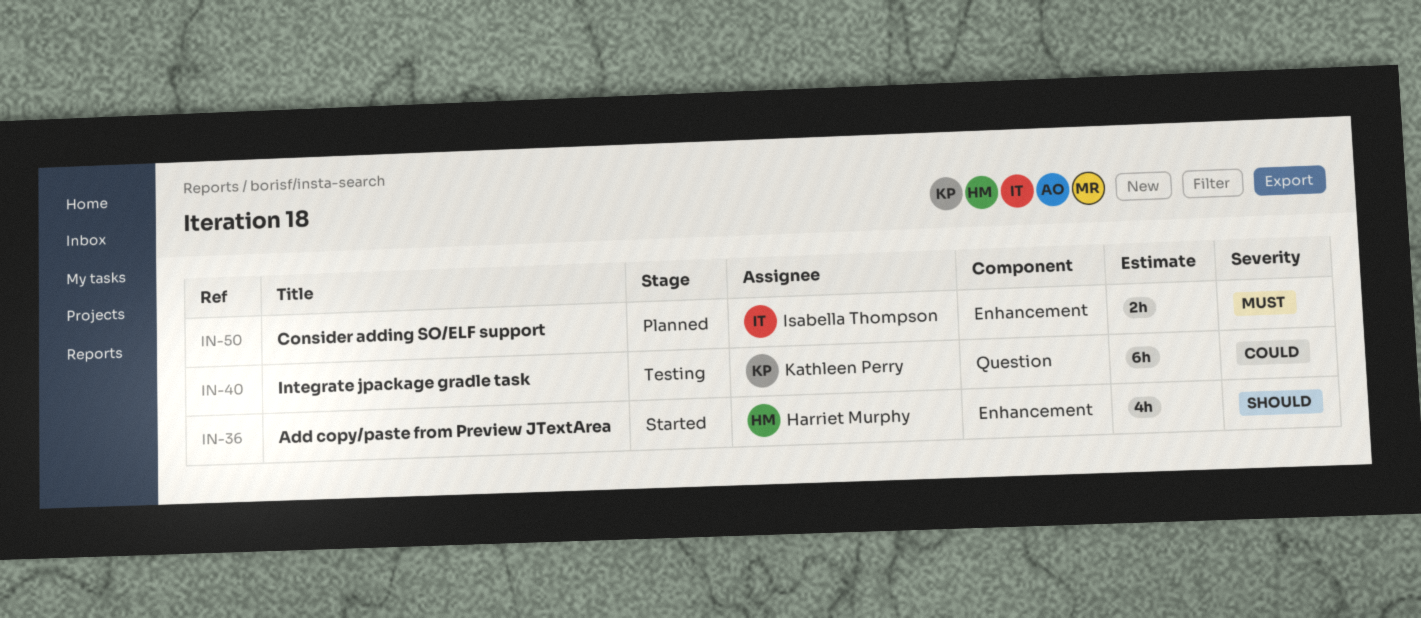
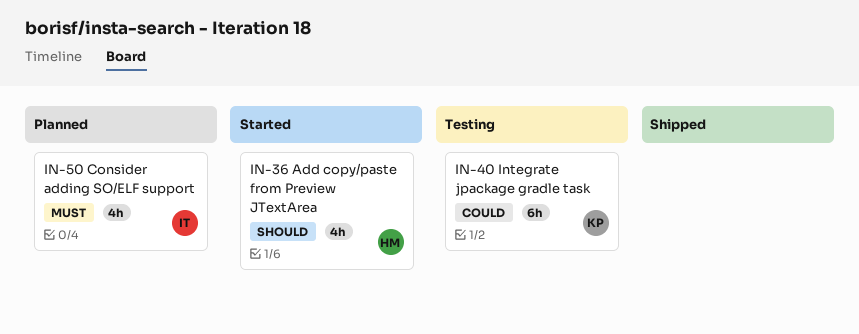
IN-50, estimate: 2h -> 4h

